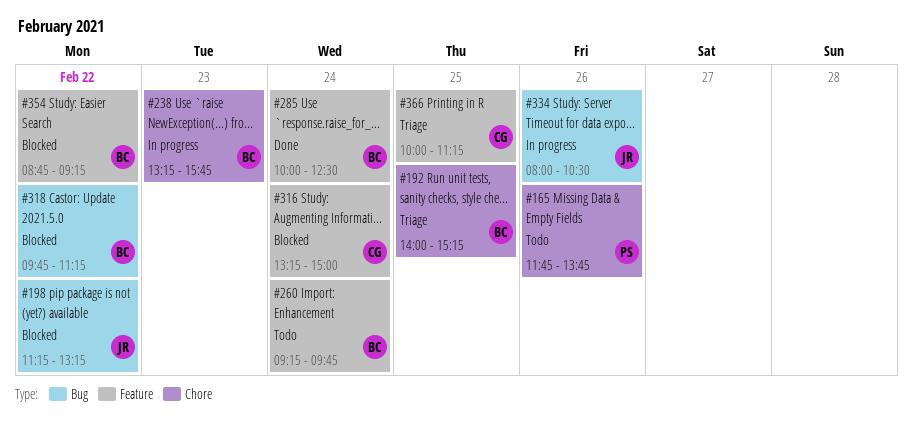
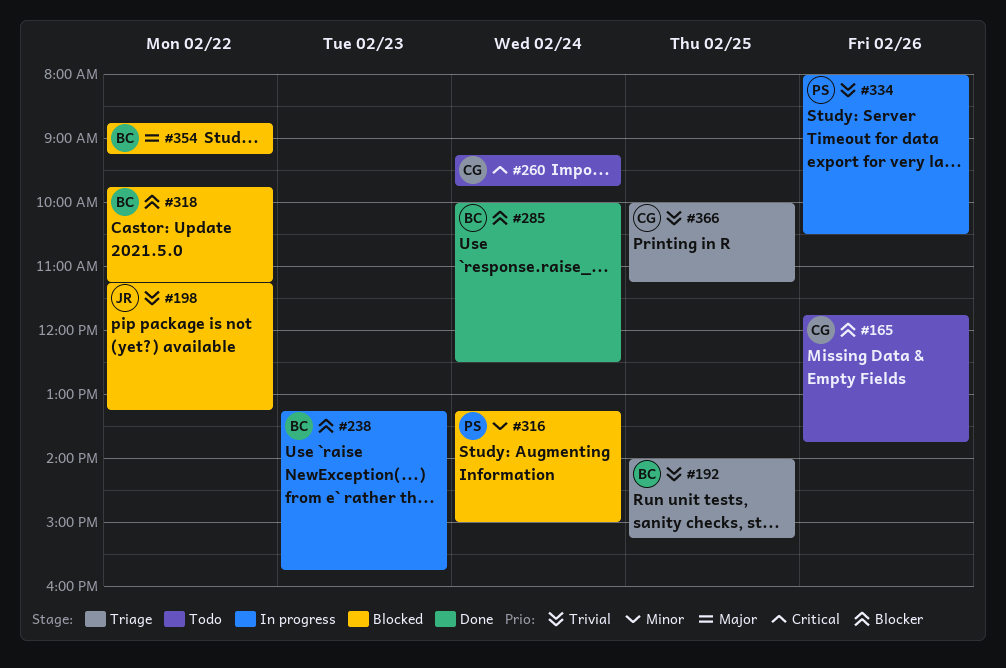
#165, owner: PS -> CG
#260, owner: BC -> CG
#316, owner: CG -> PS
#334, owner: JR -> PS

